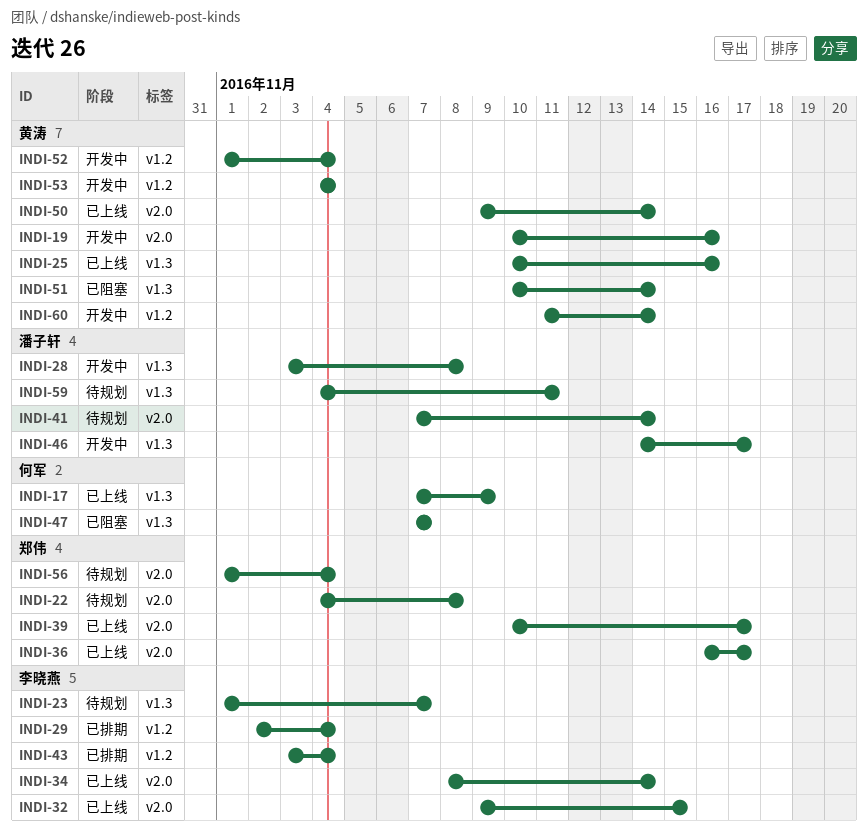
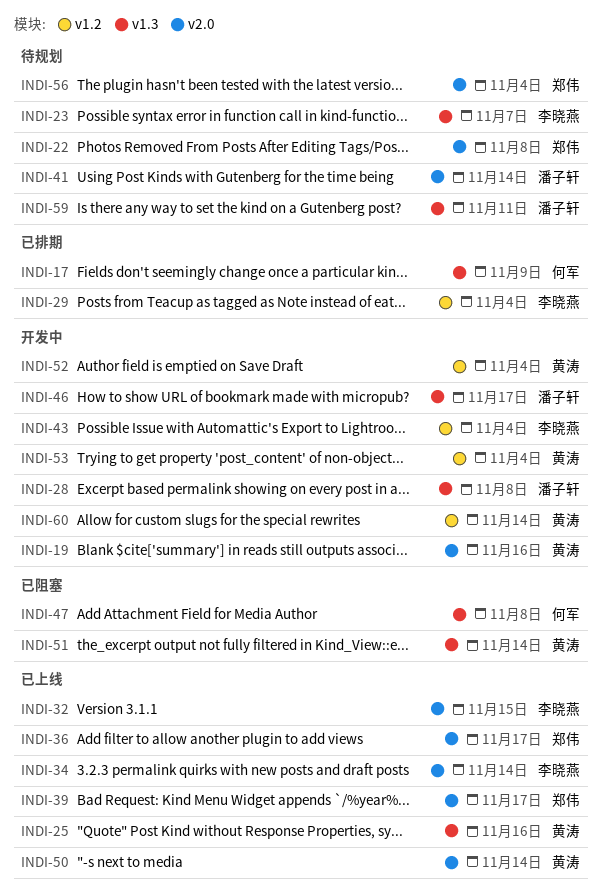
INDI-17, status: 已上线 -> 已排期
INDI-43, status: 已排期 -> 开发中
INDI-47, due: Nov 7 -> Nov 8

